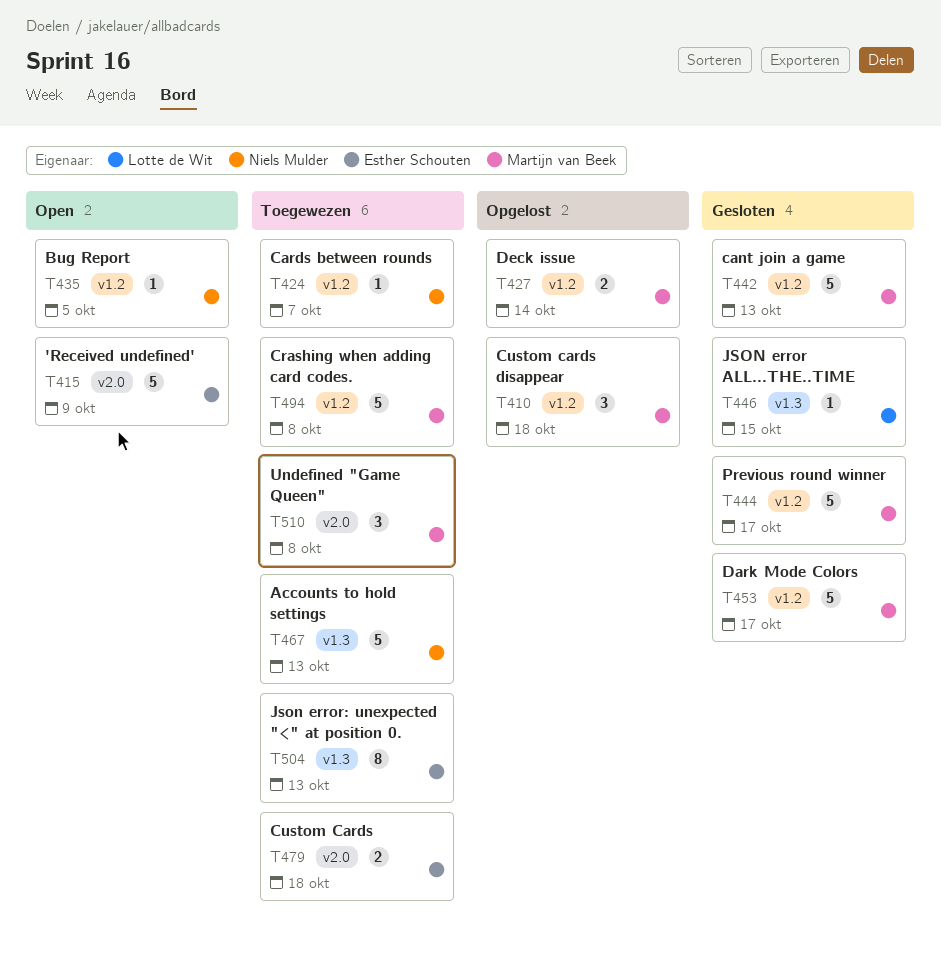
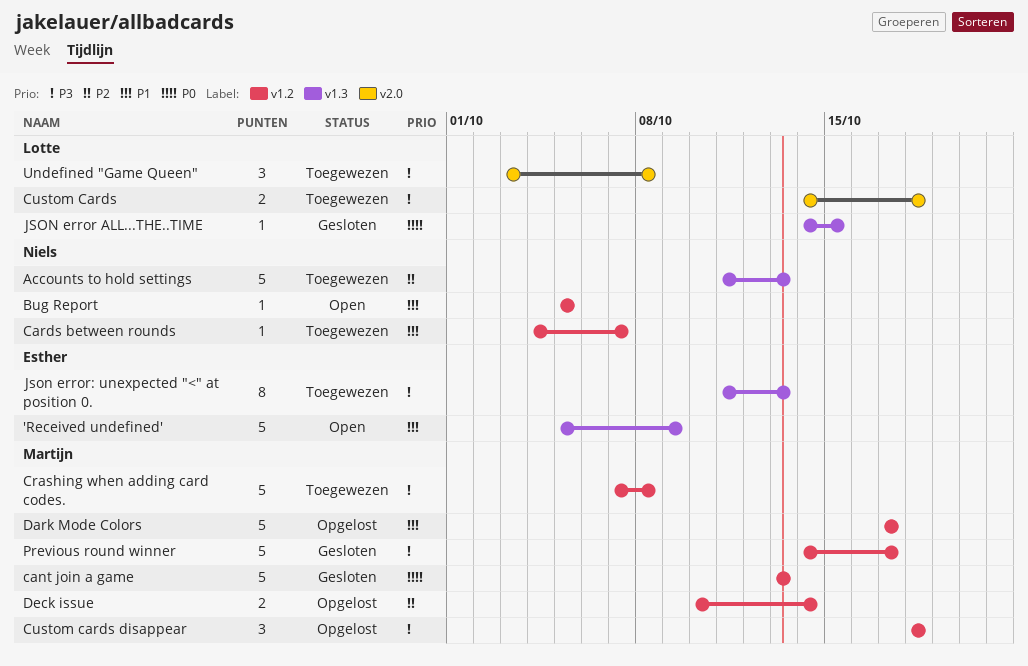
'Received undefined', label: v2.0 -> v1.3
Custom Cards, owner: Esther Schouten -> Lotte de Wit
Dark Mode Colors, status: Gesloten -> Opgelost
Undefined "Game Queen", owner: Martijn van Beek -> Lotte de Wit

